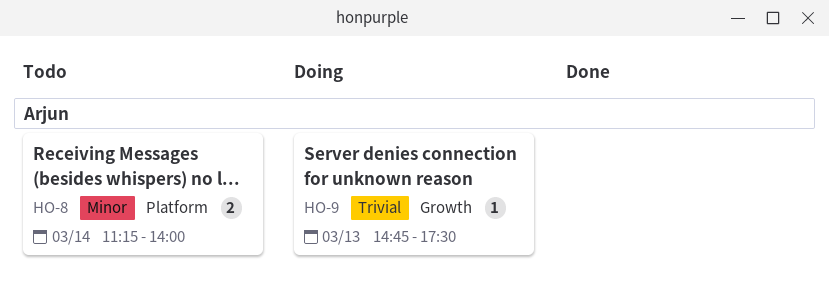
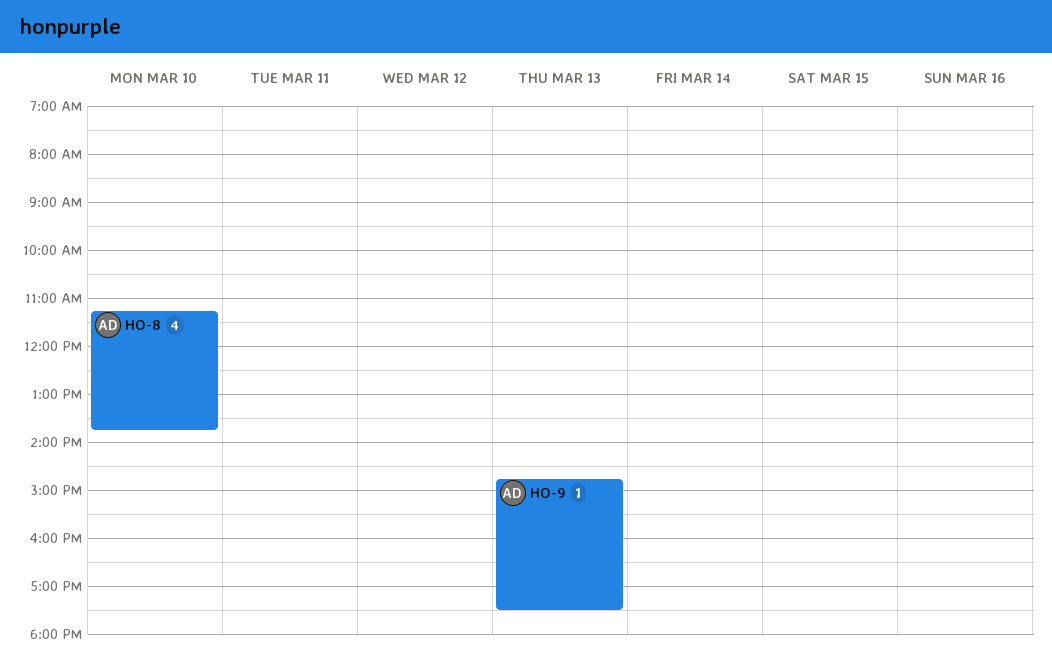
HO-8, estimate: 2 -> 4
HO-8, day: Mar 14 -> Mar 10
HO-8, ends: 14:00 -> 13:45

